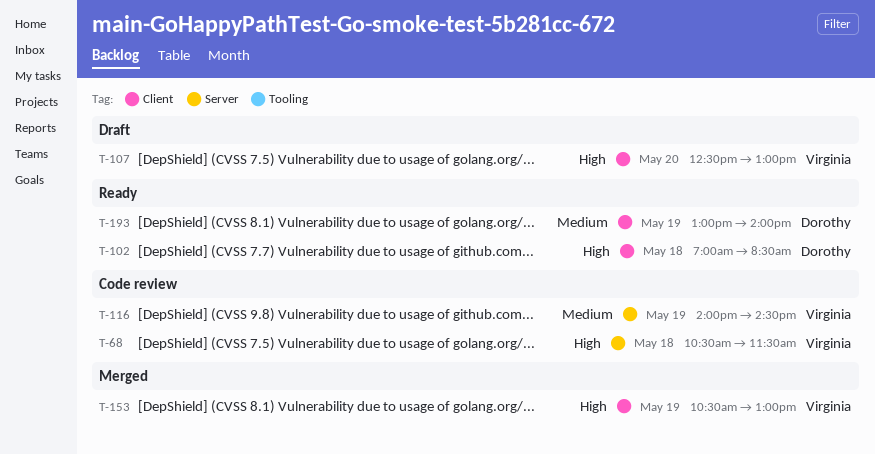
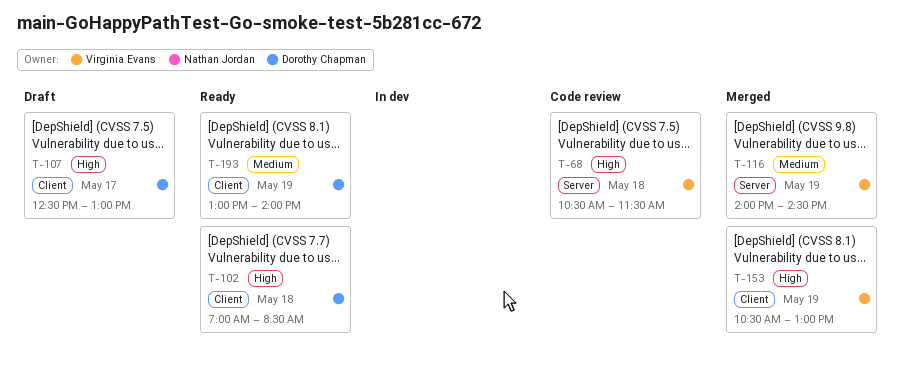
T-107, owner: Virginia Evans -> Dorothy Chapman
T-107, day: May 20 -> May 17
T-116, status: Code review -> Merged

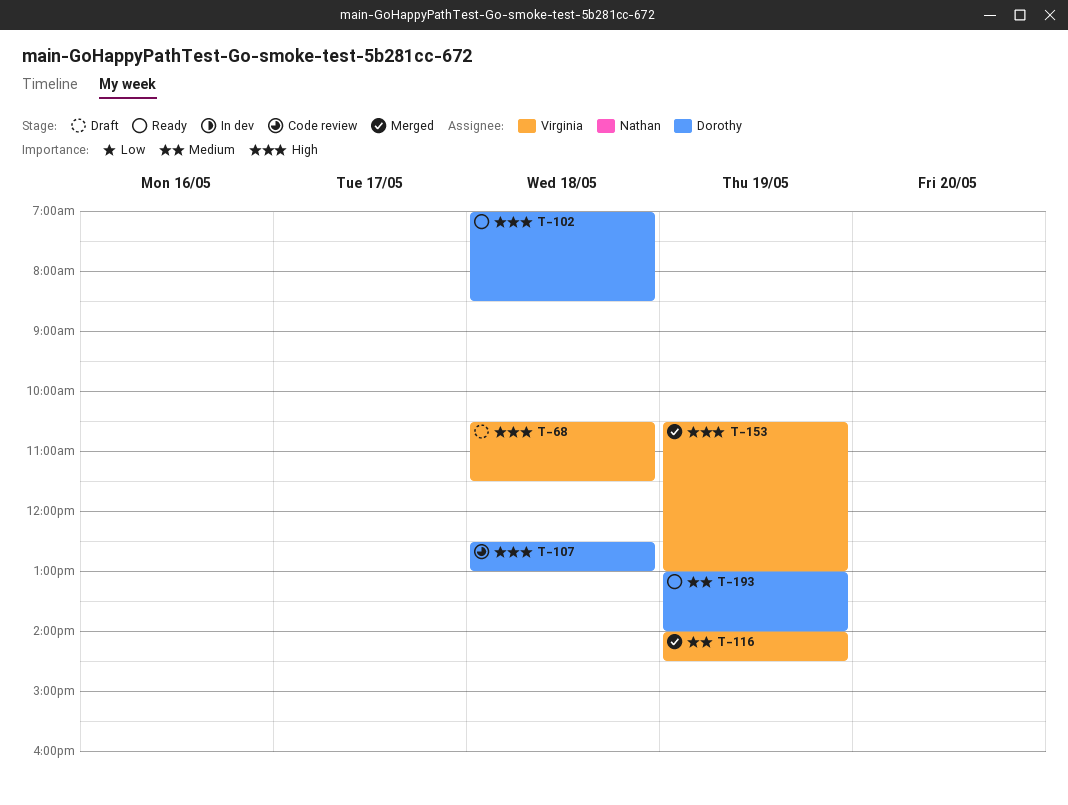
T-68, status: Code review -> Draft
T-107, status: Draft -> Code review
T-107, day: May 17 -> May 18

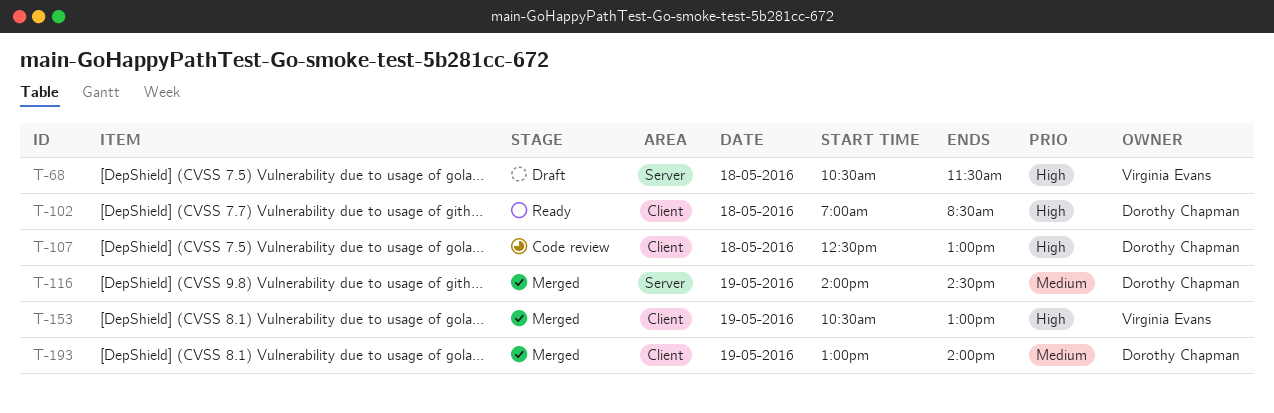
T-116, owner: Virginia Evans -> Dorothy Chapman
T-193, status: Ready -> Merged

